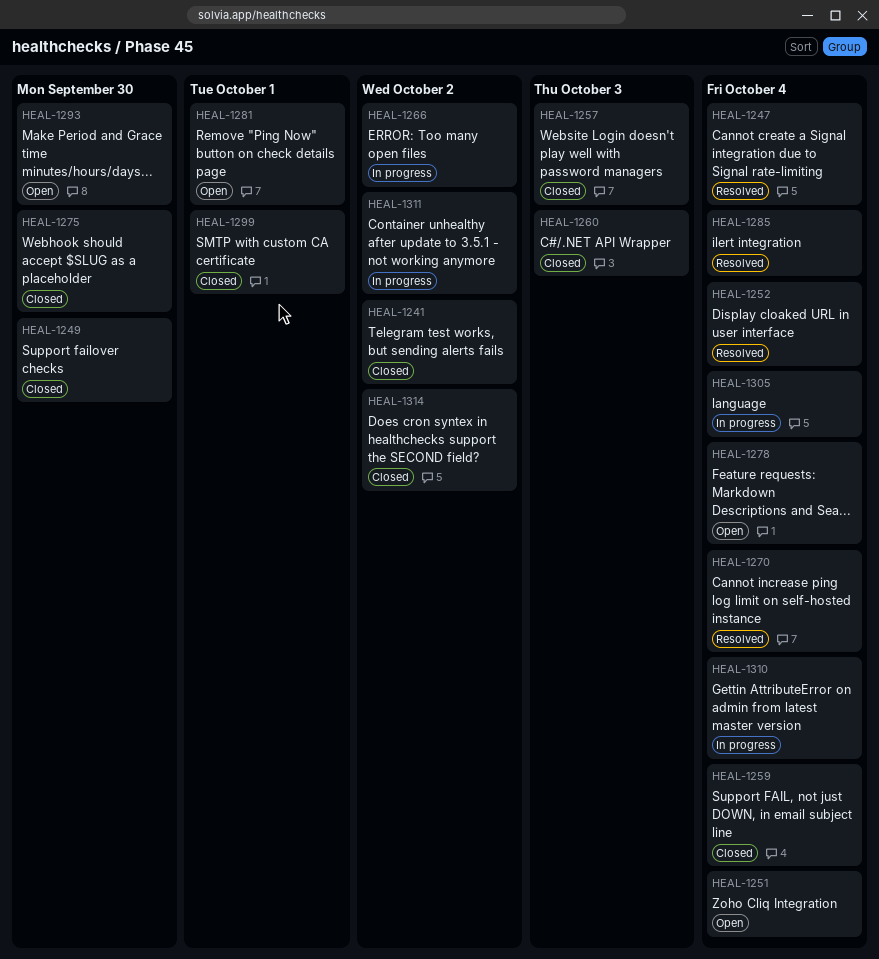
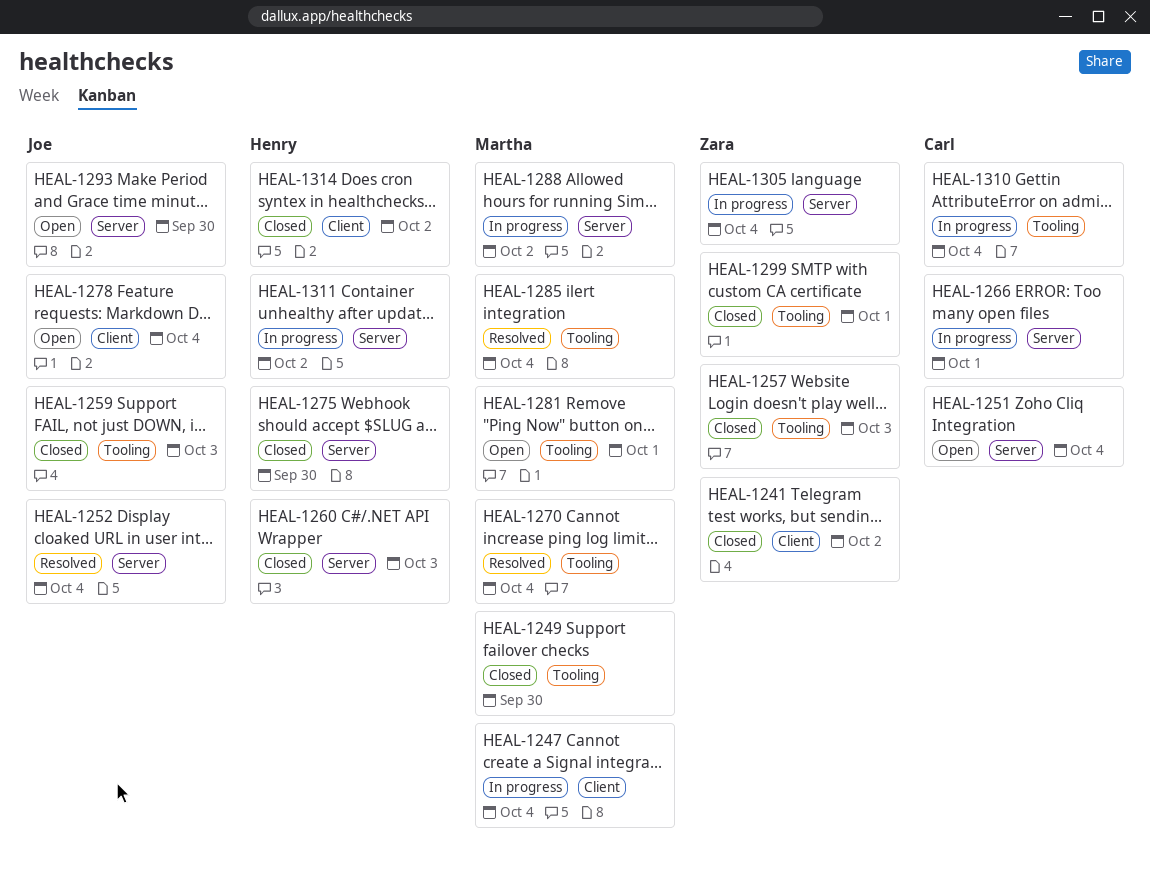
HEAL-1247, status: Resolved -> In progress
HEAL-1259, due: Oct 4 -> Oct 3
HEAL-1266, due: Oct 2 -> Oct 1
HEAL-1288: none -> present

